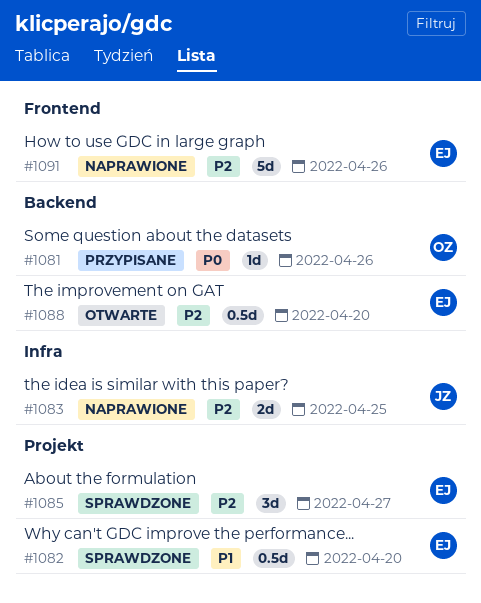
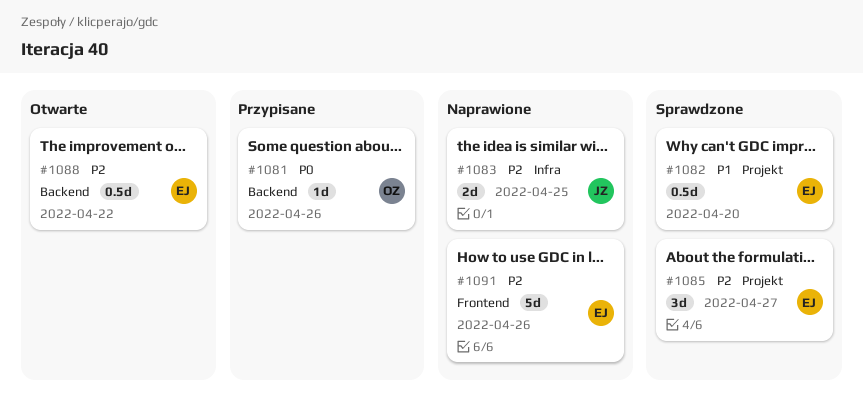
#1088, due: Apr 20 -> Apr 22

